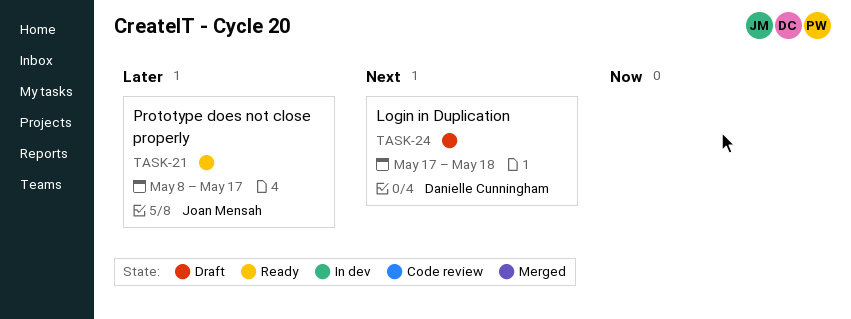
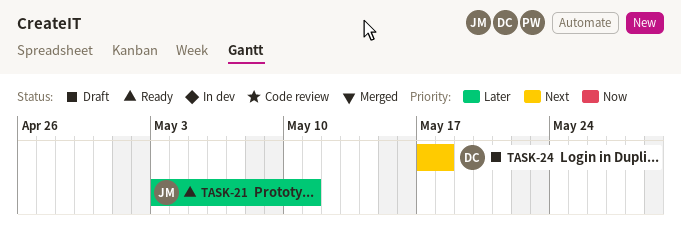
TASK-21, start: May 8 -> May 3
TASK-21, due: May 17 -> May 11

